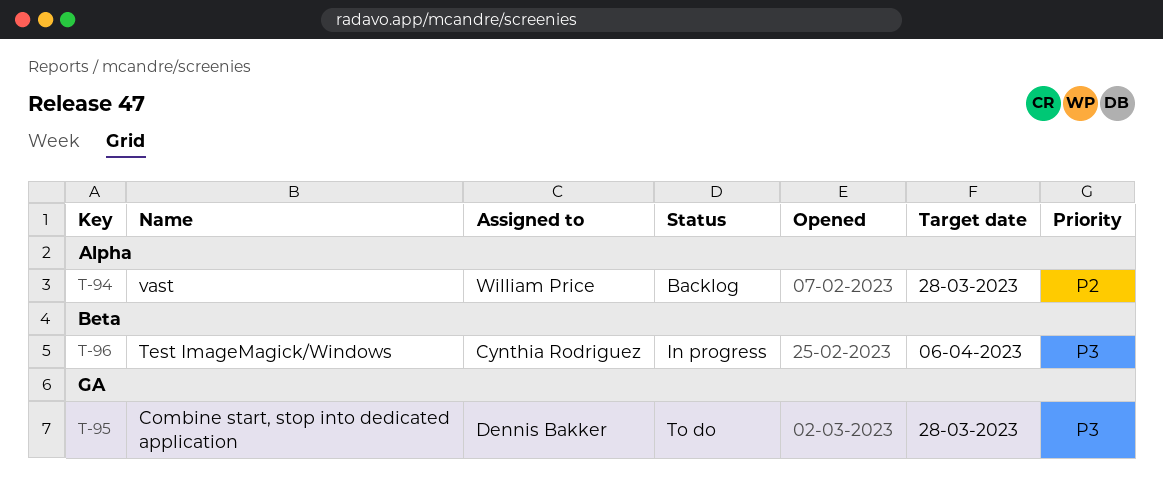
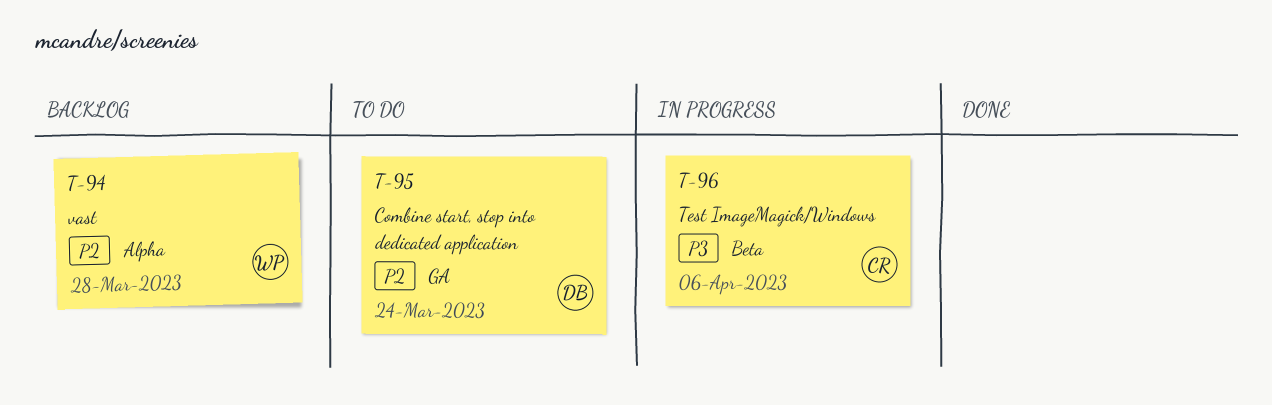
T-95, priority: P3 -> P2
T-95, due: Mar 28 -> Mar 24

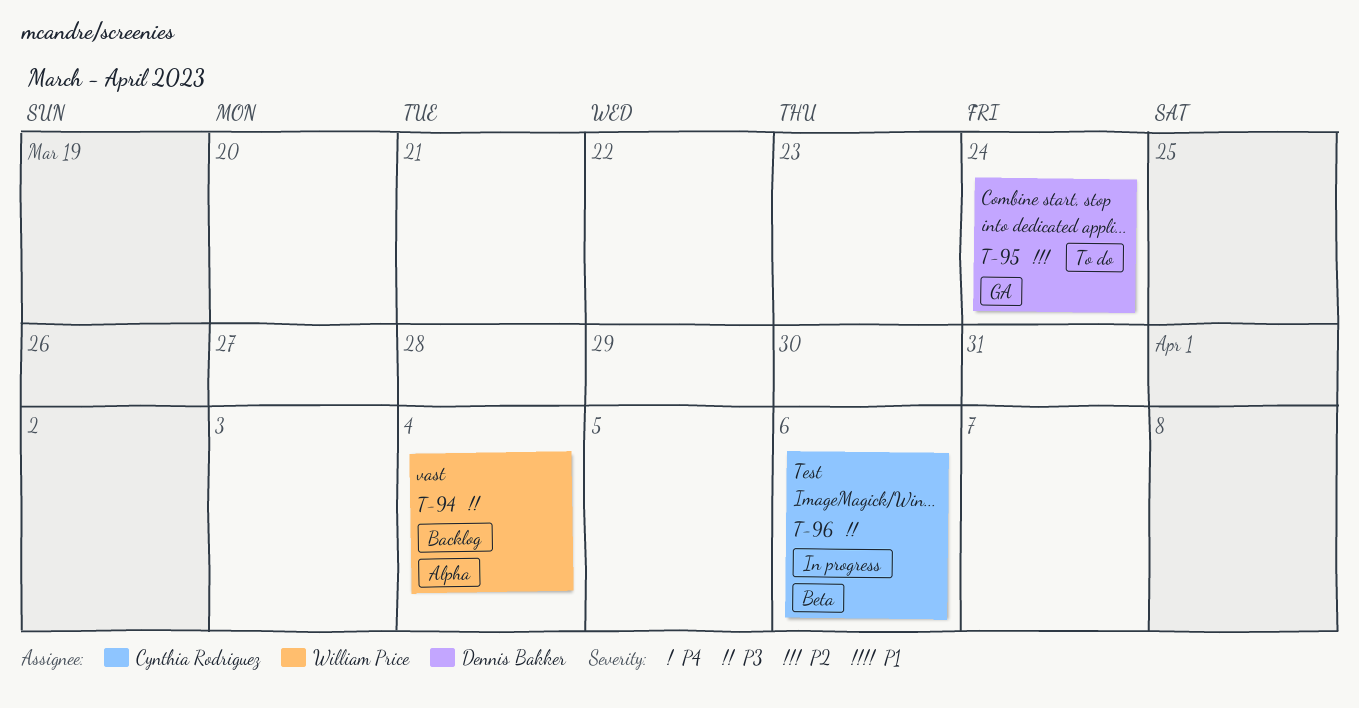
T-94, priority: P2 -> P3
T-94, due: Mar 28 -> Apr 4

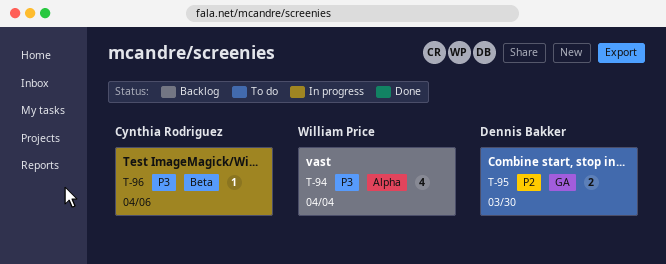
T-95, due: Mar 24 -> Mar 30

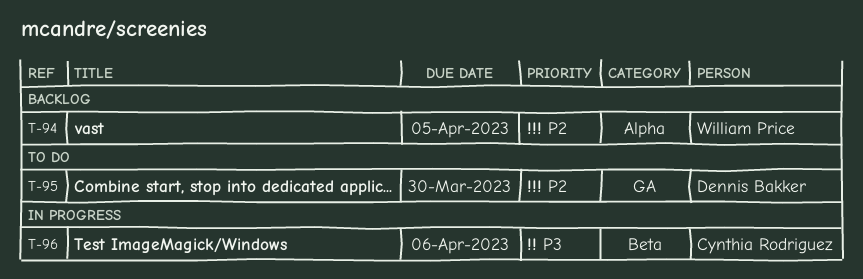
T-94, priority: P3 -> P2
T-94, due: Apr 4 -> Apr 5

